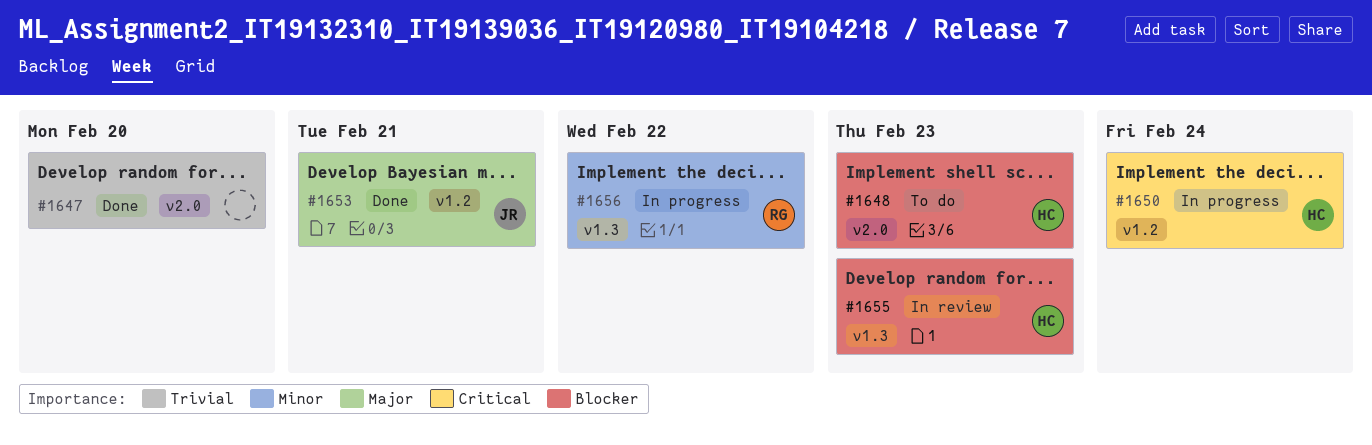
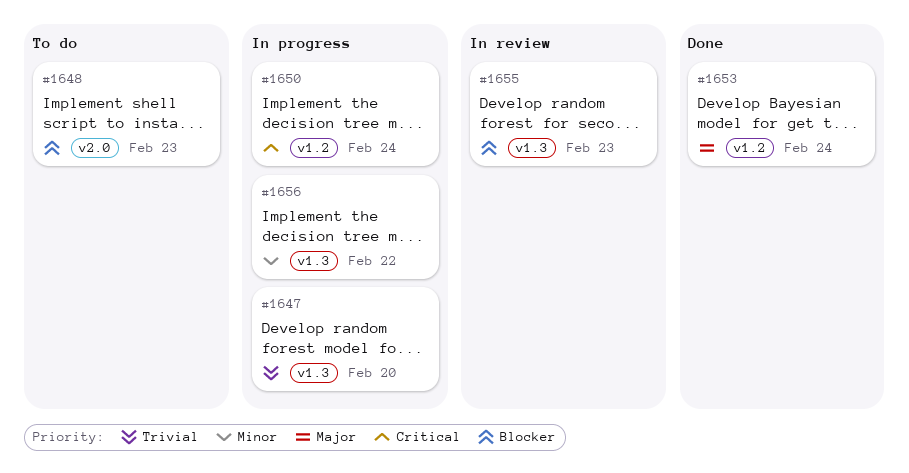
#1647, status: Done -> In progress
#1647, label: v2.0 -> v1.3
#1653, due: Feb 21 -> Feb 24

